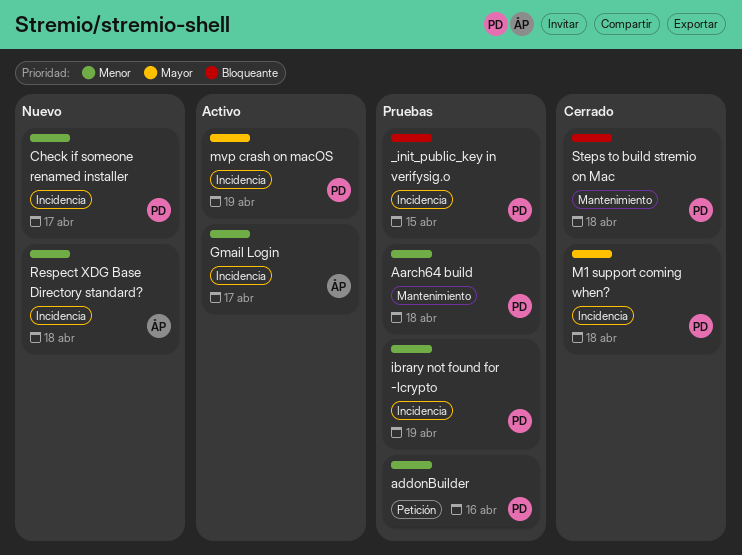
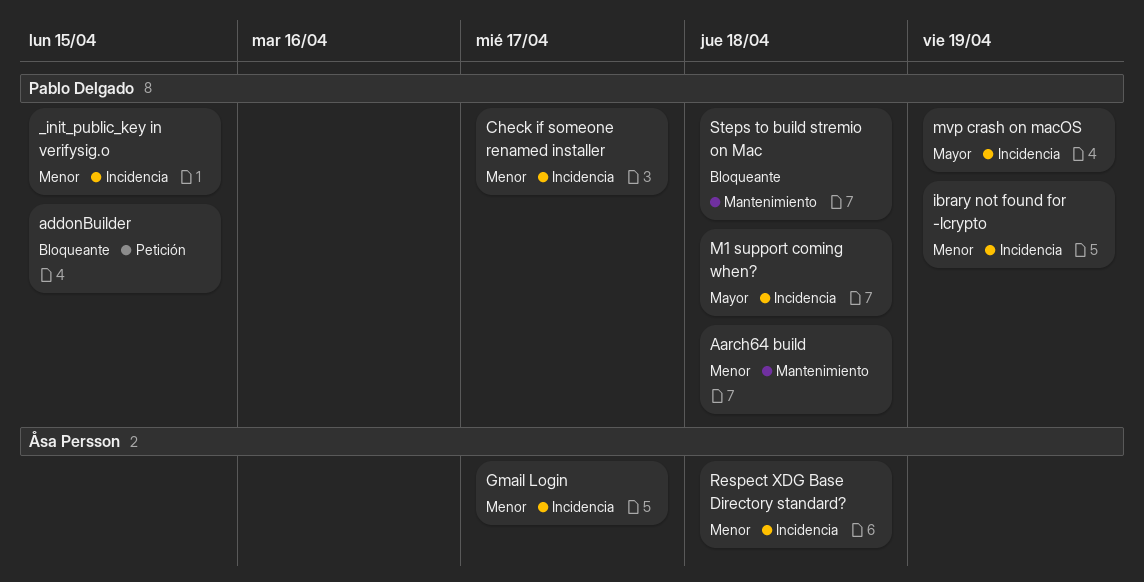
_init_public_key in verifysig.o, priority: Bloqueante -> Menor
addonBuilder, priority: Menor -> Bloqueante
addonBuilder, due: Apr 16 -> Apr 15

